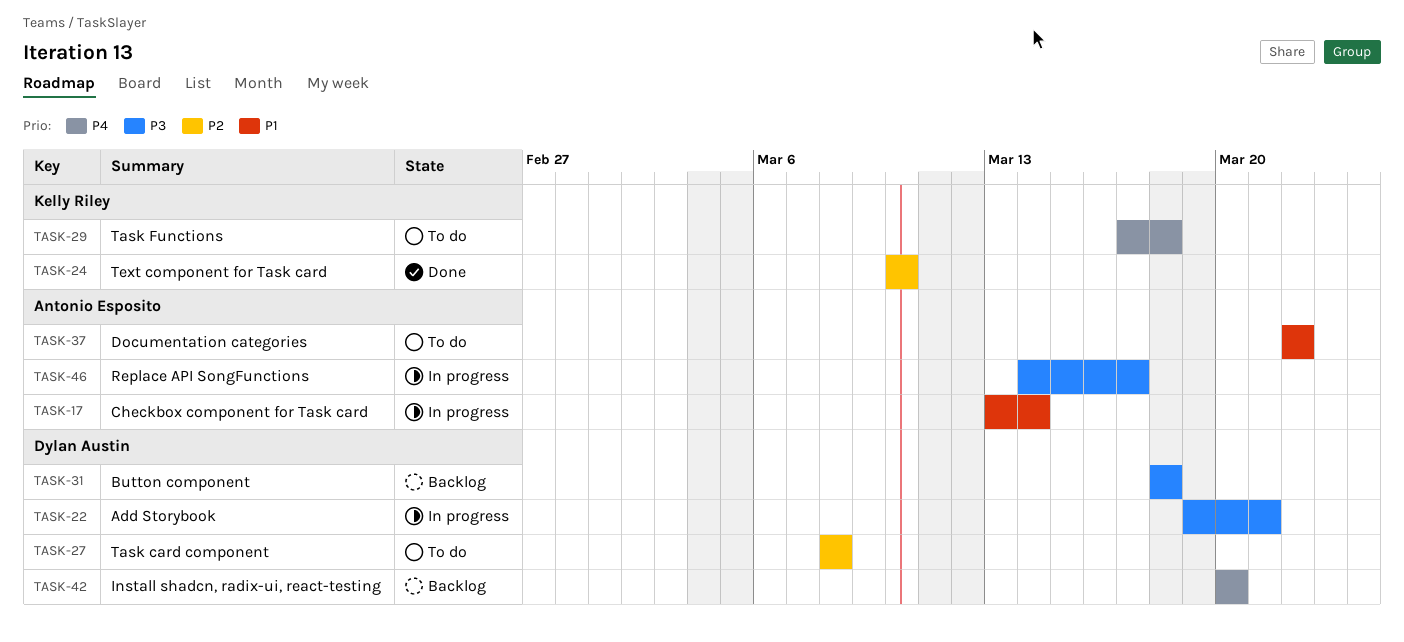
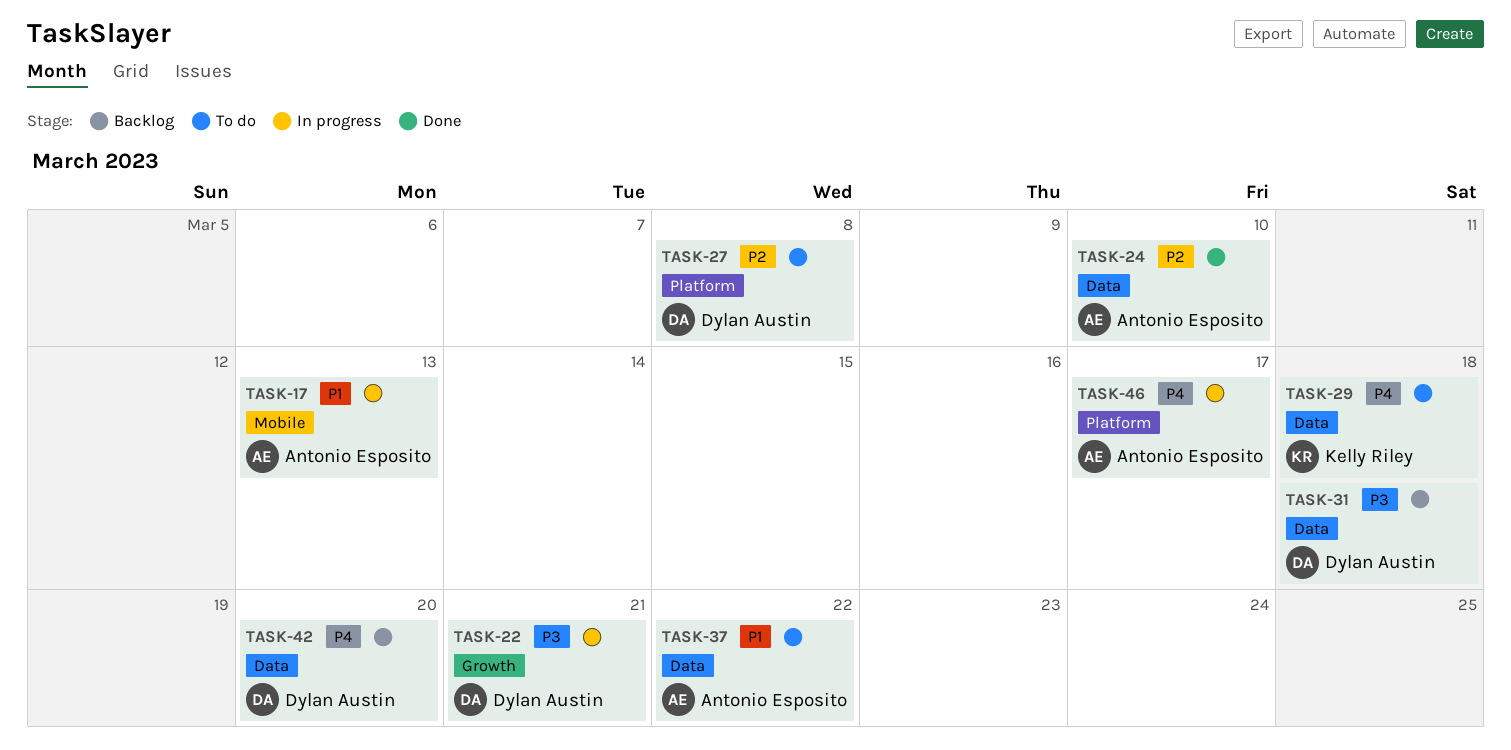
TASK-17, due: Mar 14 -> Mar 13
TASK-24, owner: Kelly Riley -> Antonio Esposito
TASK-46, priority: P3 -> P4

